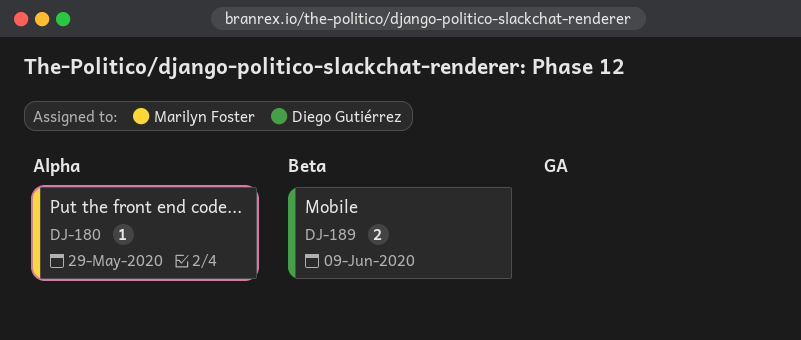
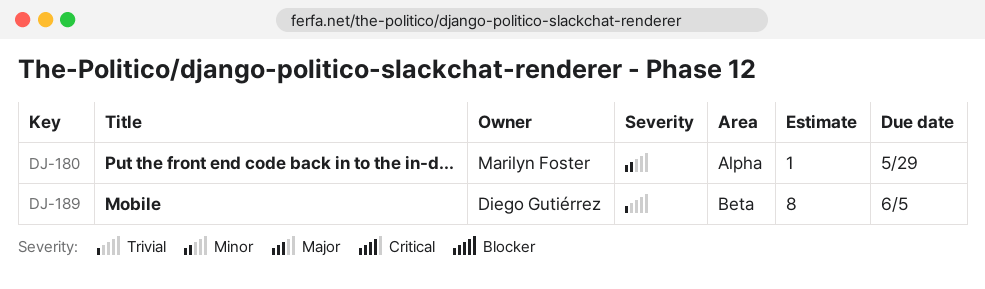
DJ-189, estimate: 2 -> 8
DJ-189, due: Jun 9 -> Jun 5

